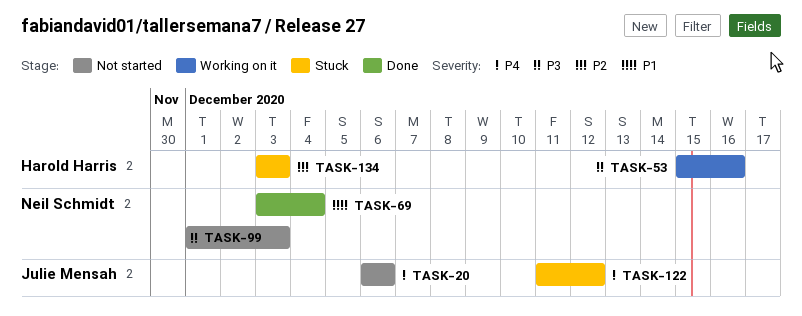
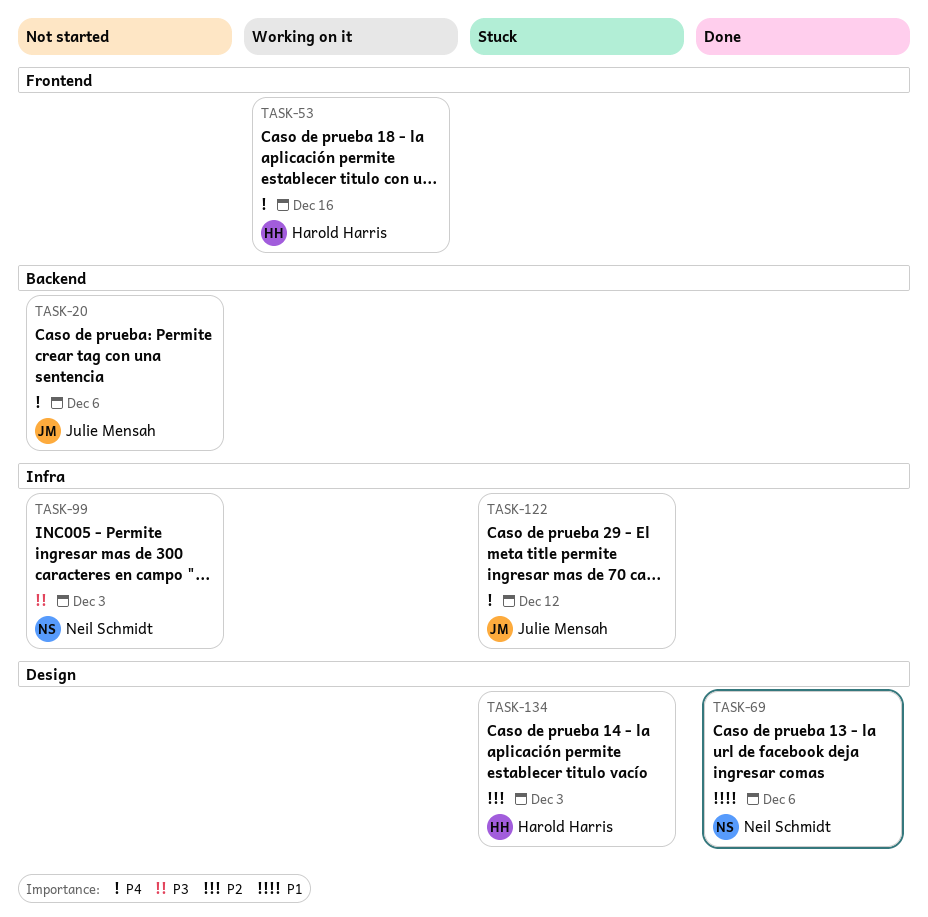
TASK-53, priority: P3 -> P4
TASK-69, due: Dec 4 -> Dec 6

